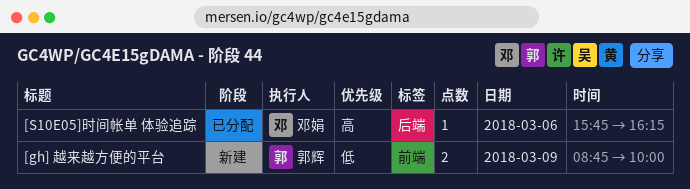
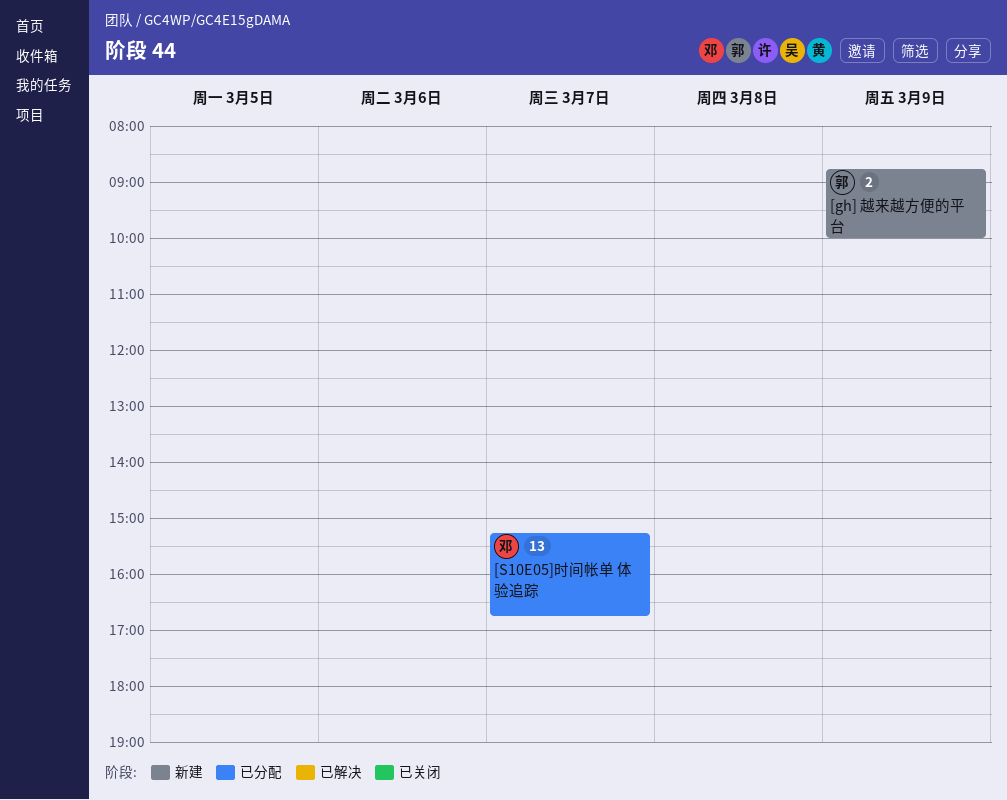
[S10E05]时间帐单 体验追踪, estimate: 1 -> 13
[S10E05]时间帐单 体验追踪, day: Mar 6 -> Mar 7
[S10E05]时间帐单 体验追踪, begins: 15:45 -> 15:15
[S10E05]时间帐单 体验追踪, ends: 16:15 -> 16:45

